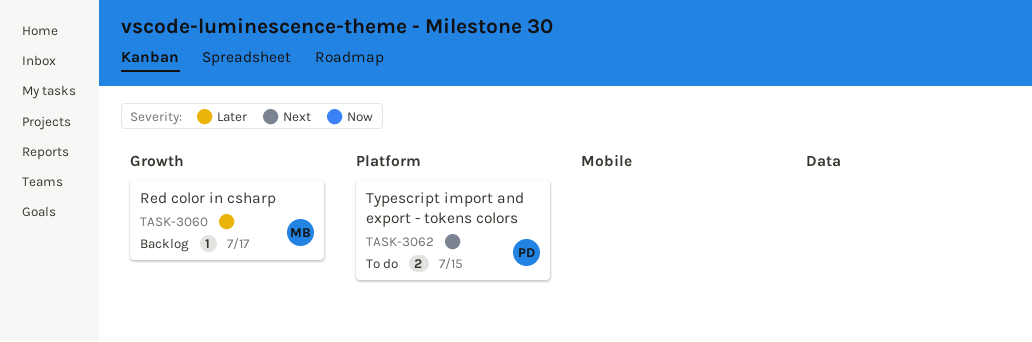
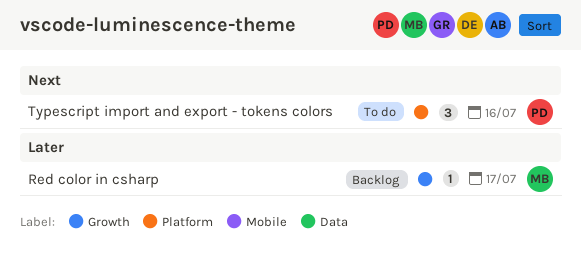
Typescript import and export - tokens colors, estimate: 2 -> 3
Typescript import and export - tokens colors, due: Jul 15 -> Jul 16

